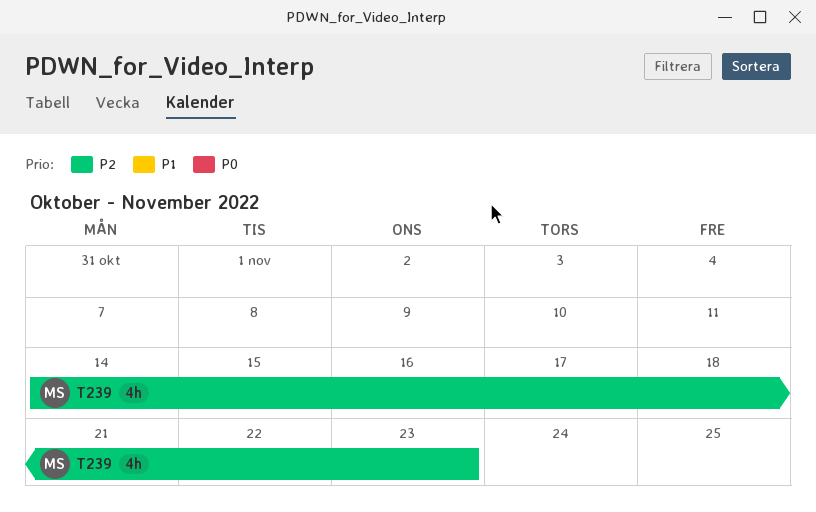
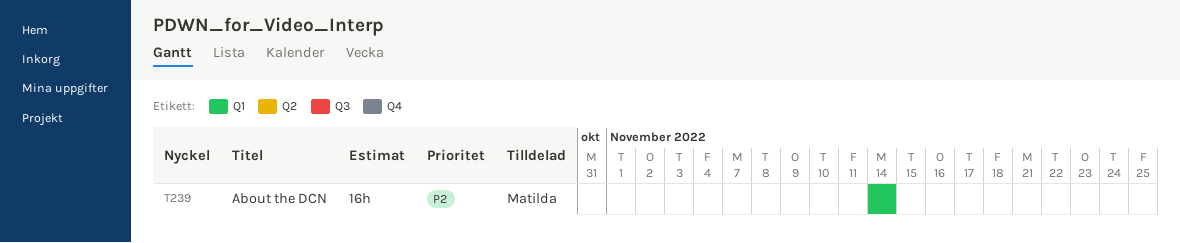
T239, estimate: 4h -> 16h
T239, due: Nov 23 -> Nov 14

